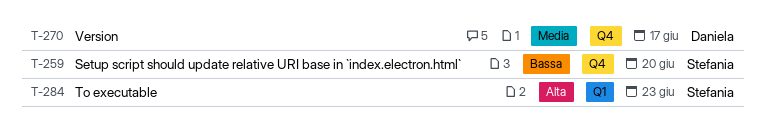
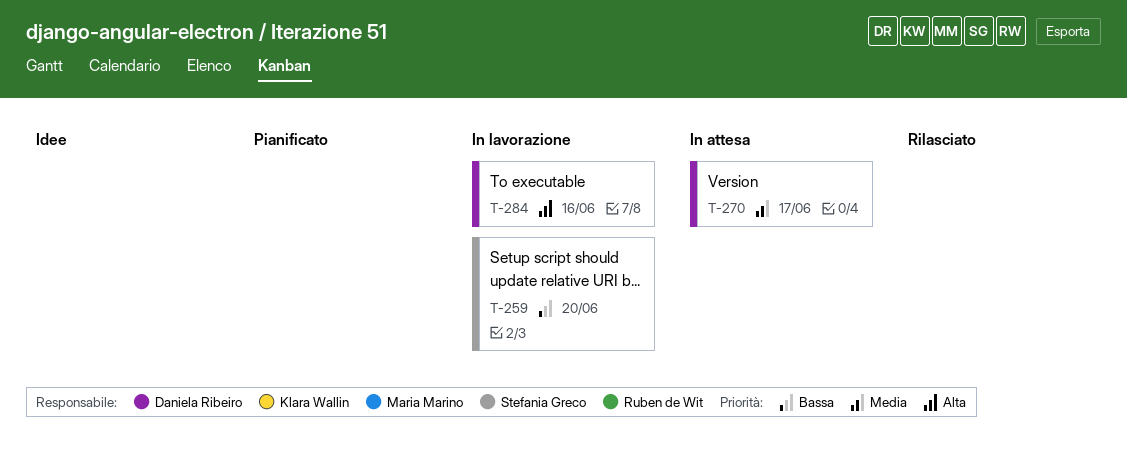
T-284, owner: Stefania Greco -> Daniela Ribeiro
T-284, due: Jun 23 -> Jun 16

